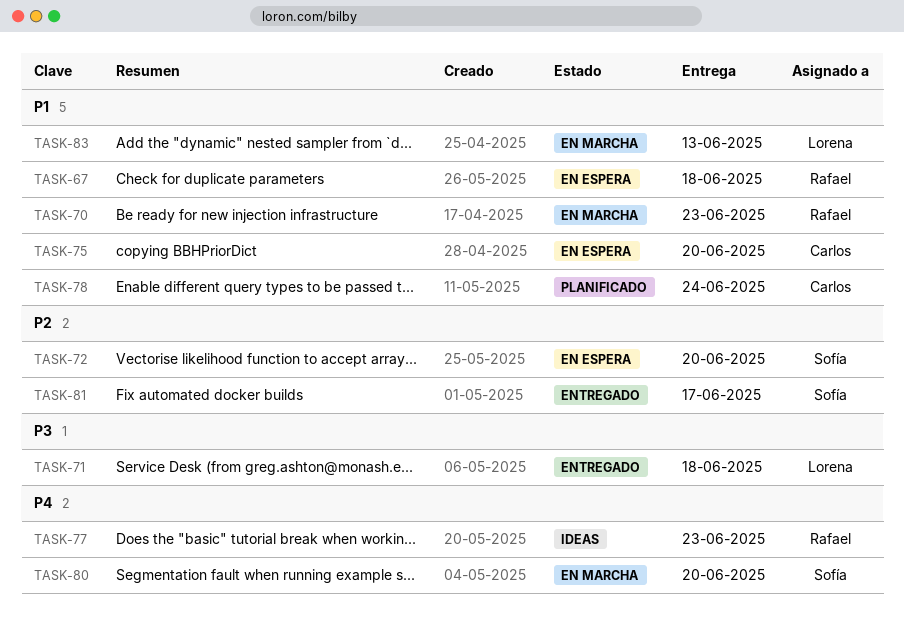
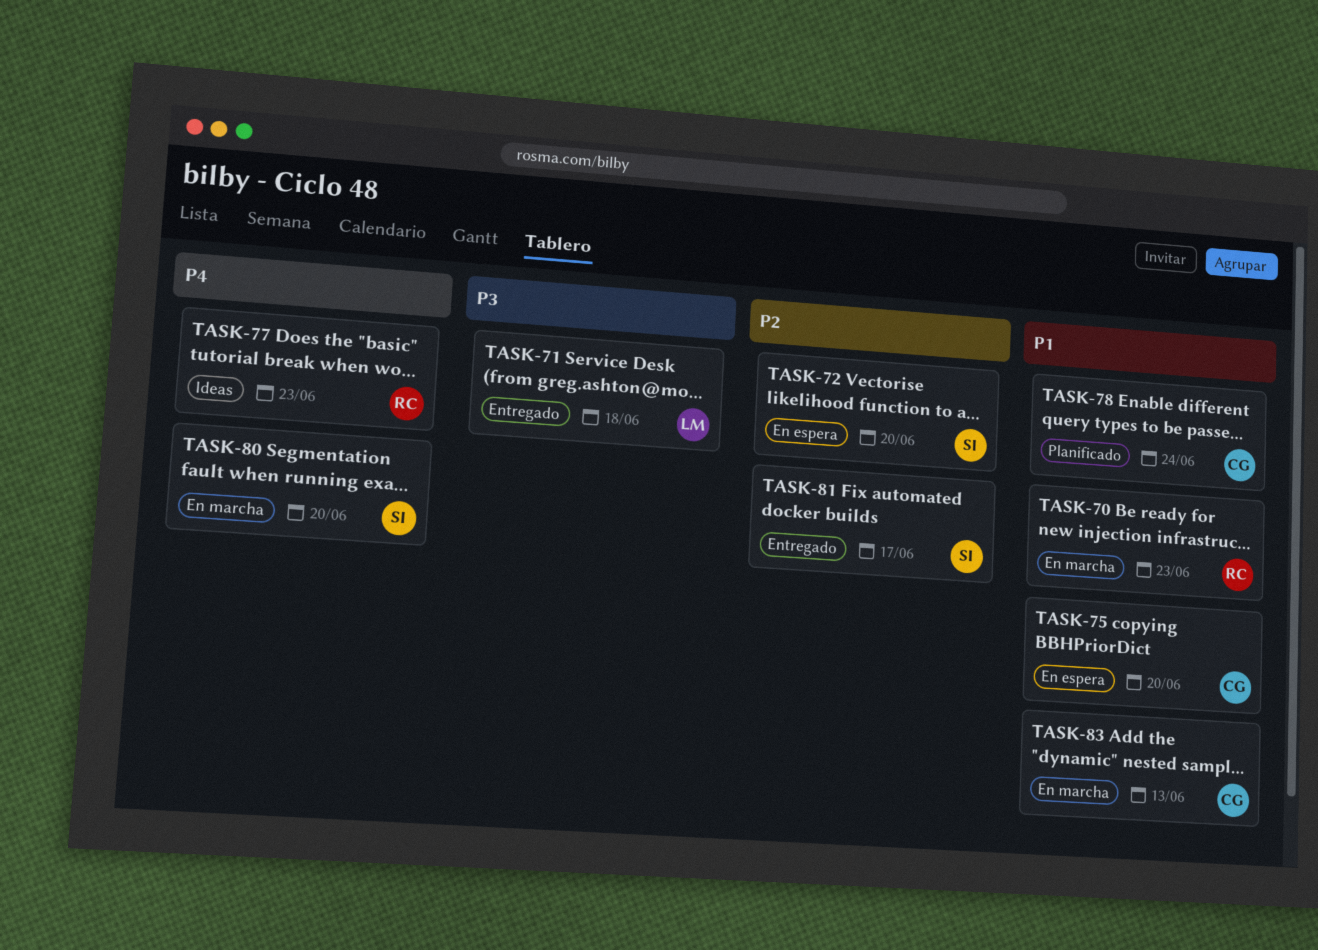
TASK-67: present -> none
TASK-83, owner: Lorena -> Carlos

